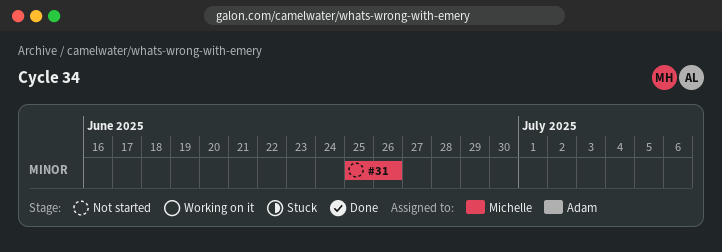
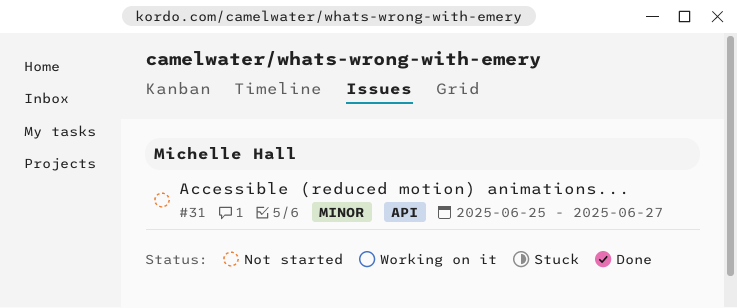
#31, due: Jun 26 -> Jun 27

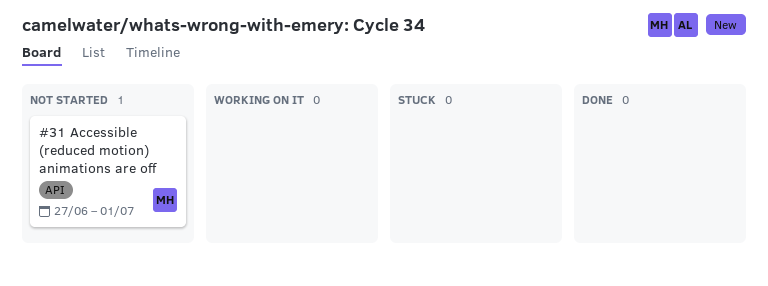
#31, start: Jun 25 -> Jun 27
#31, due: Jun 27 -> Jul 1

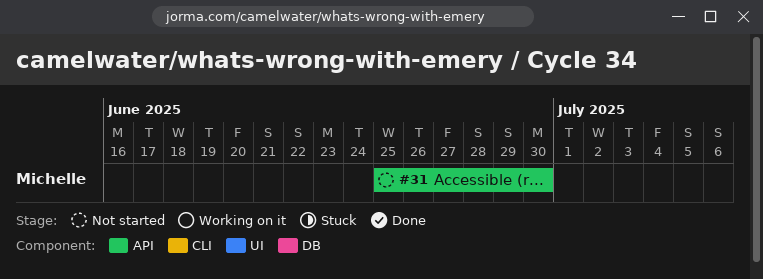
#31, start: Jun 27 -> Jun 25
#31, due: Jul 1 -> Jun 30

